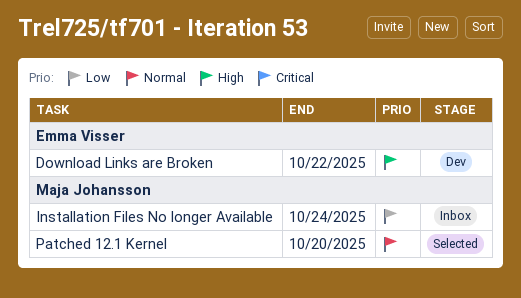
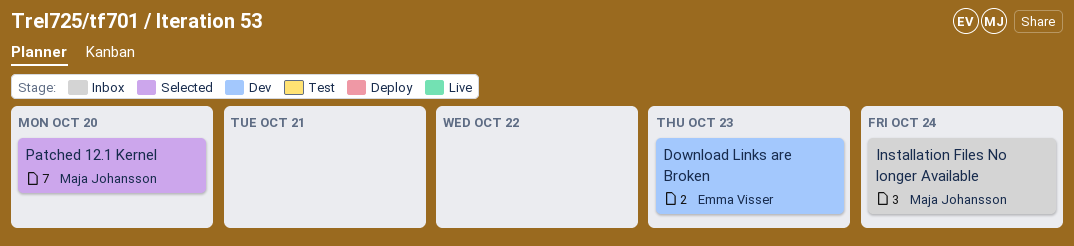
Download Links are Broken, due: Oct 22 -> Oct 23

